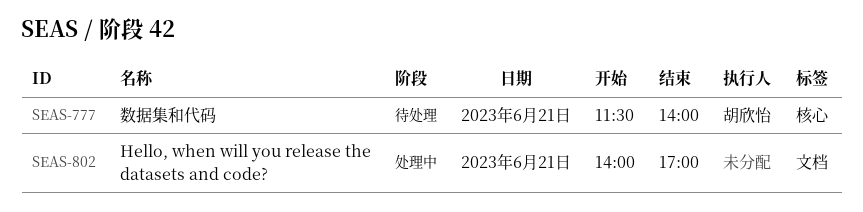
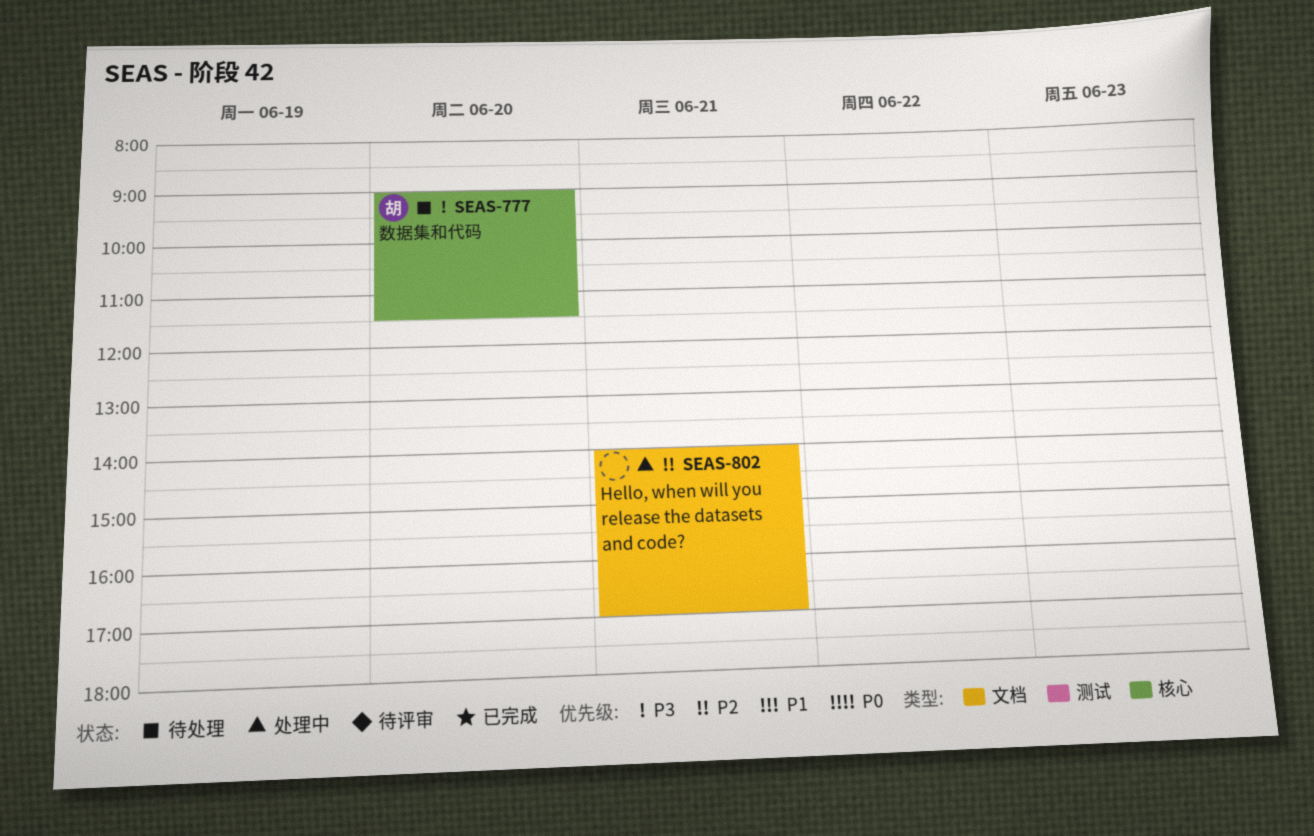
SEAS-777, day: Jun 21 -> Jun 20
SEAS-777, begins: 11:30 -> 09:00
SEAS-777, ends: 14:00 -> 11:30

